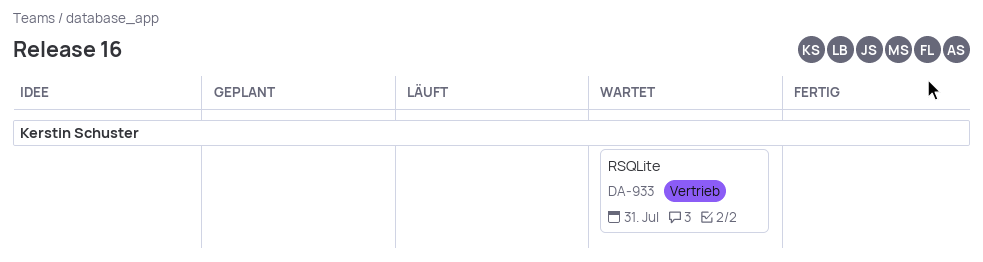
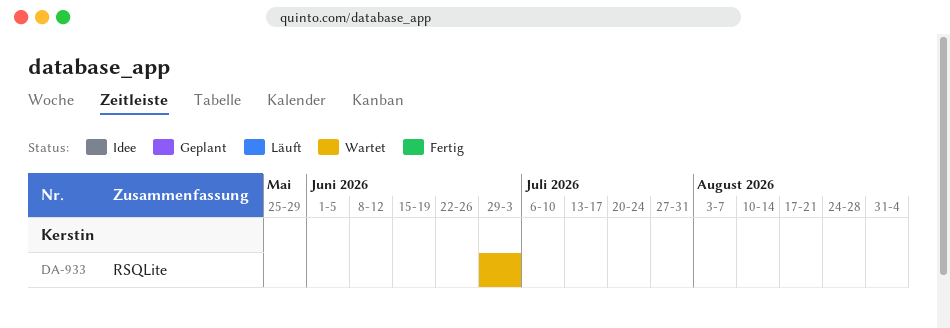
DA-933, due: Jul 31 -> Jul 3

